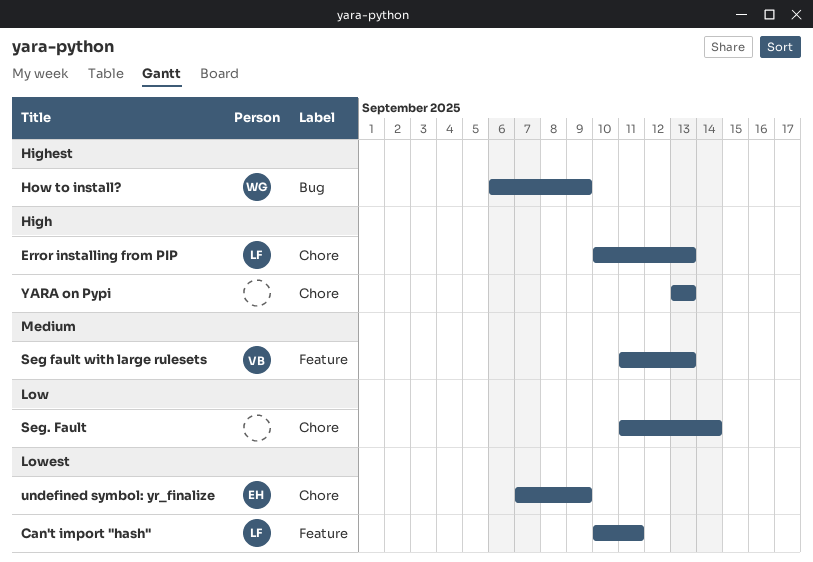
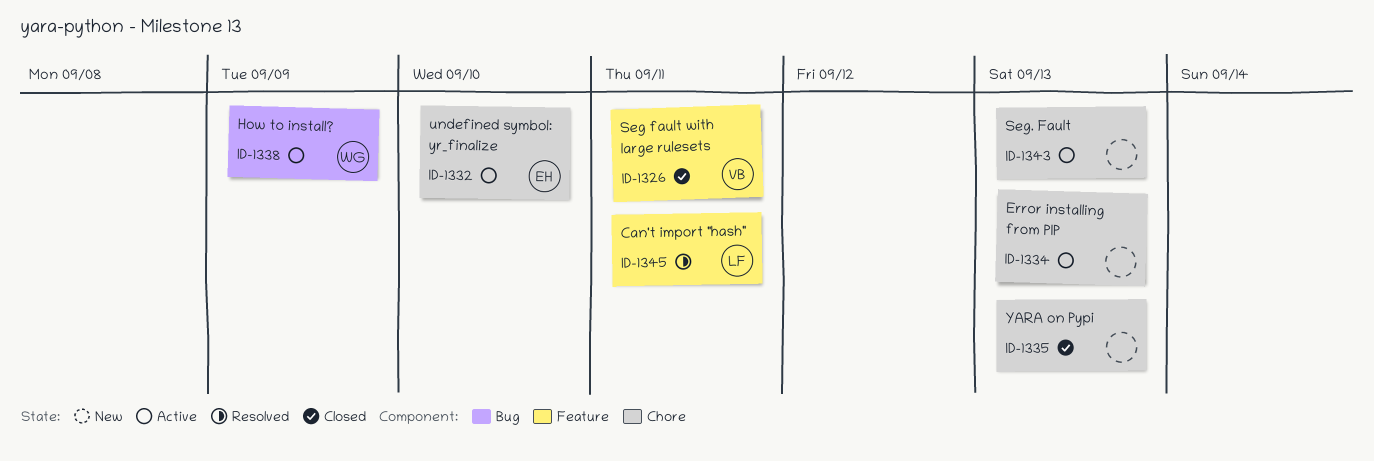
Error installing from PIP, owner: LF -> none
Seg fault with large rulesets, due: Sep 13 -> Sep 11
Seg. Fault, due: Sep 14 -> Sep 13
undefined symbol: yr_finalize, due: Sep 9 -> Sep 10

